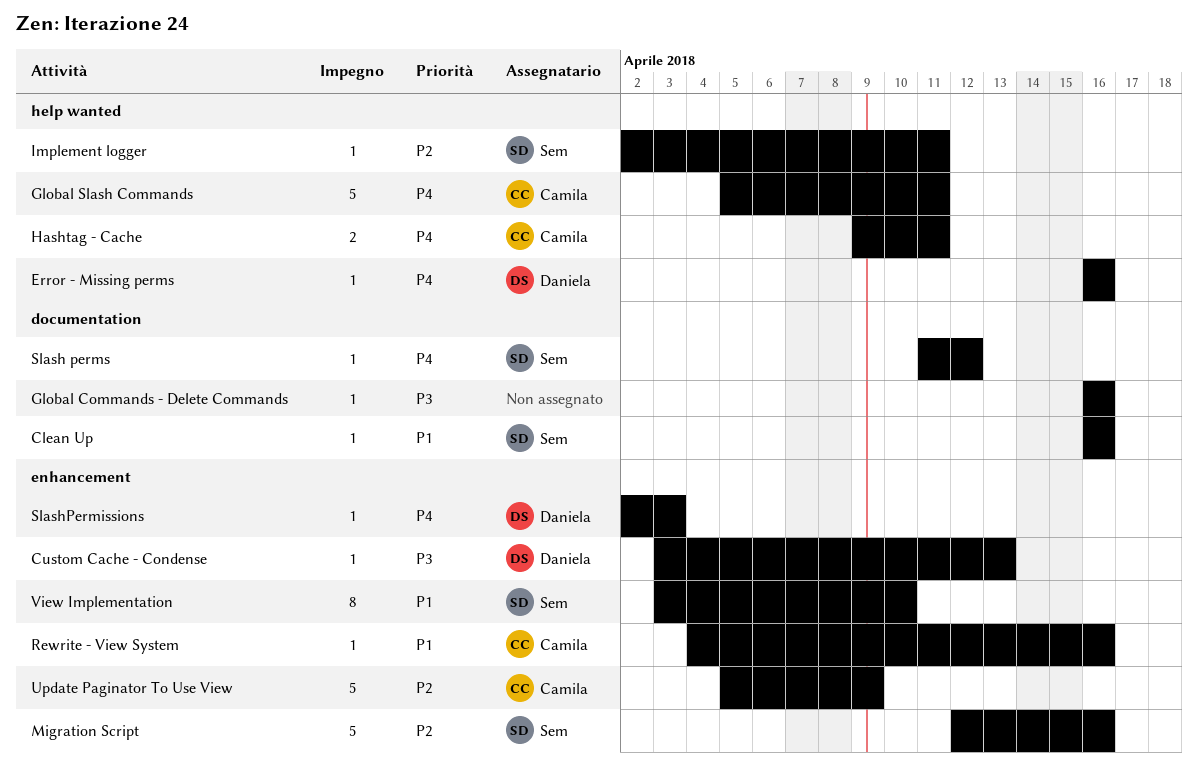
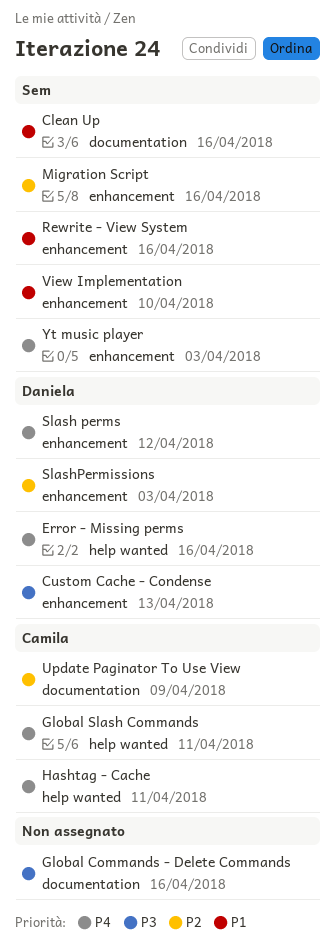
Implement logger: present -> none
Rewrite - View System, owner: Camila -> Sem
Slash perms, owner: Sem -> Daniela
Slash perms, label: documentation -> enhancement
SlashPermissions, priority: P4 -> P2
Update Paginator To Use View, label: enhancement -> documentation
Yt music player: none -> present

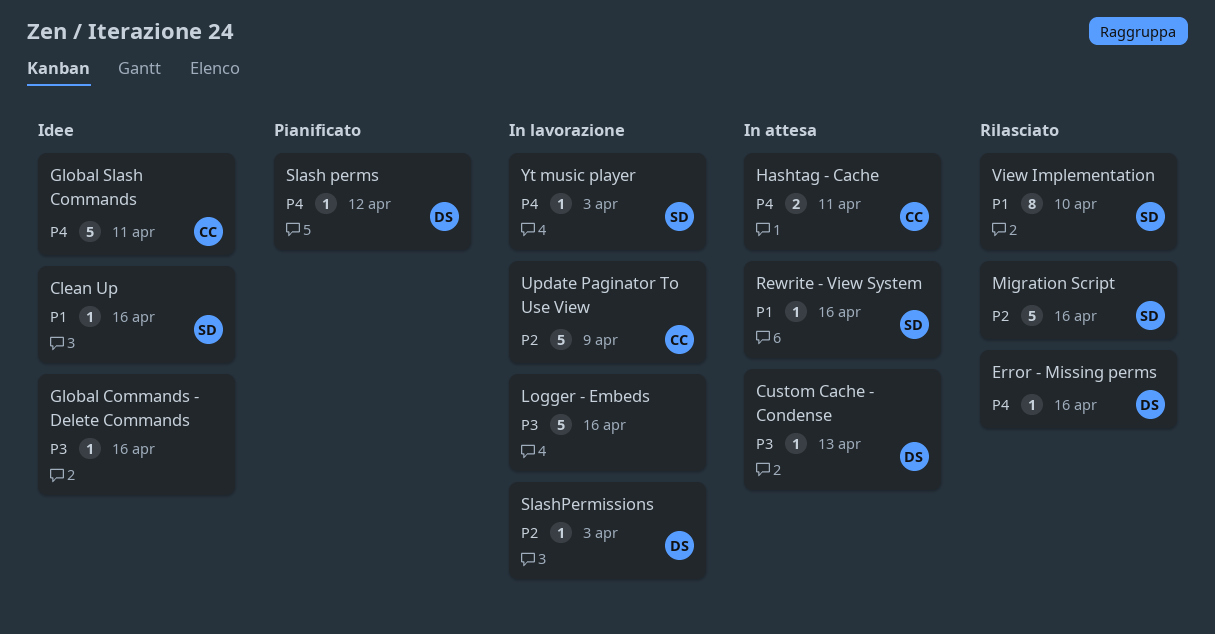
Logger - Embeds: none -> present

